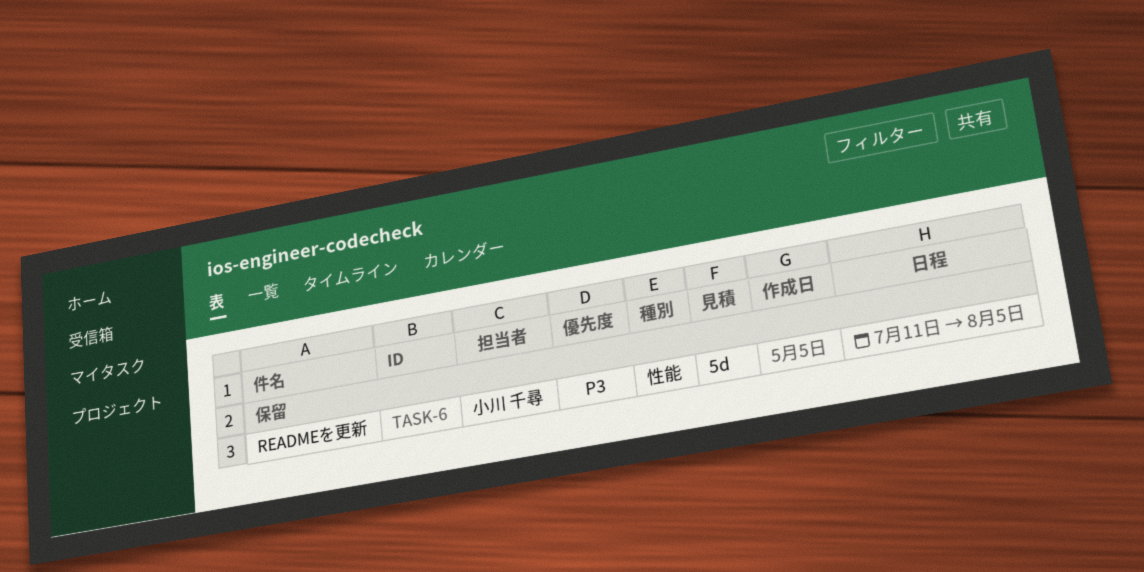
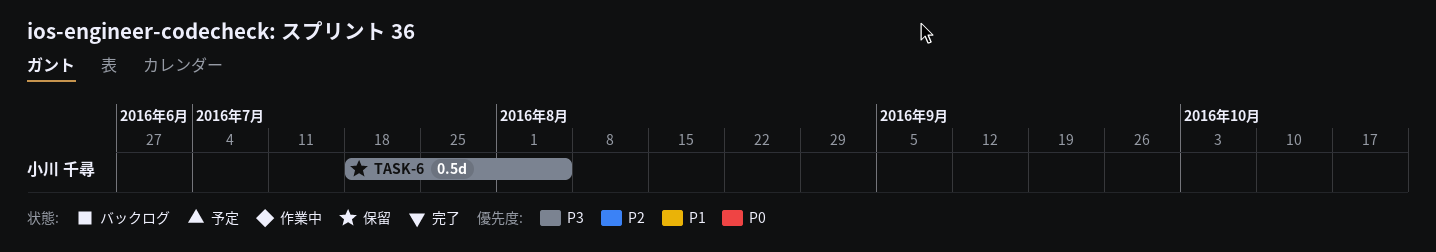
TASK-6, estimate: 5d -> 0.5d
TASK-6, start: Jul 11 -> Jul 18

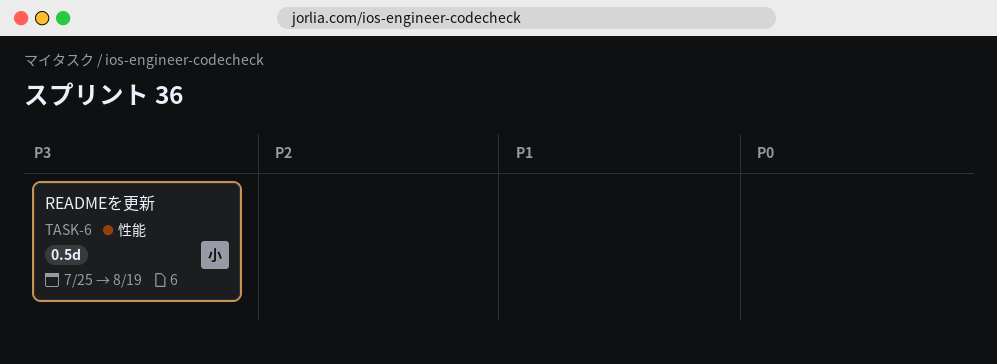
TASK-6, start: Jul 18 -> Jul 25
TASK-6, due: Aug 5 -> Aug 19

